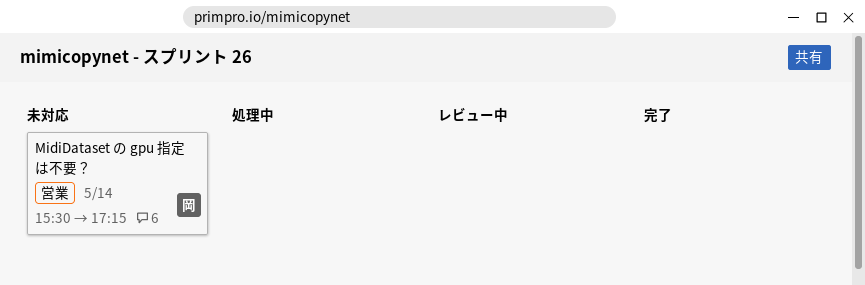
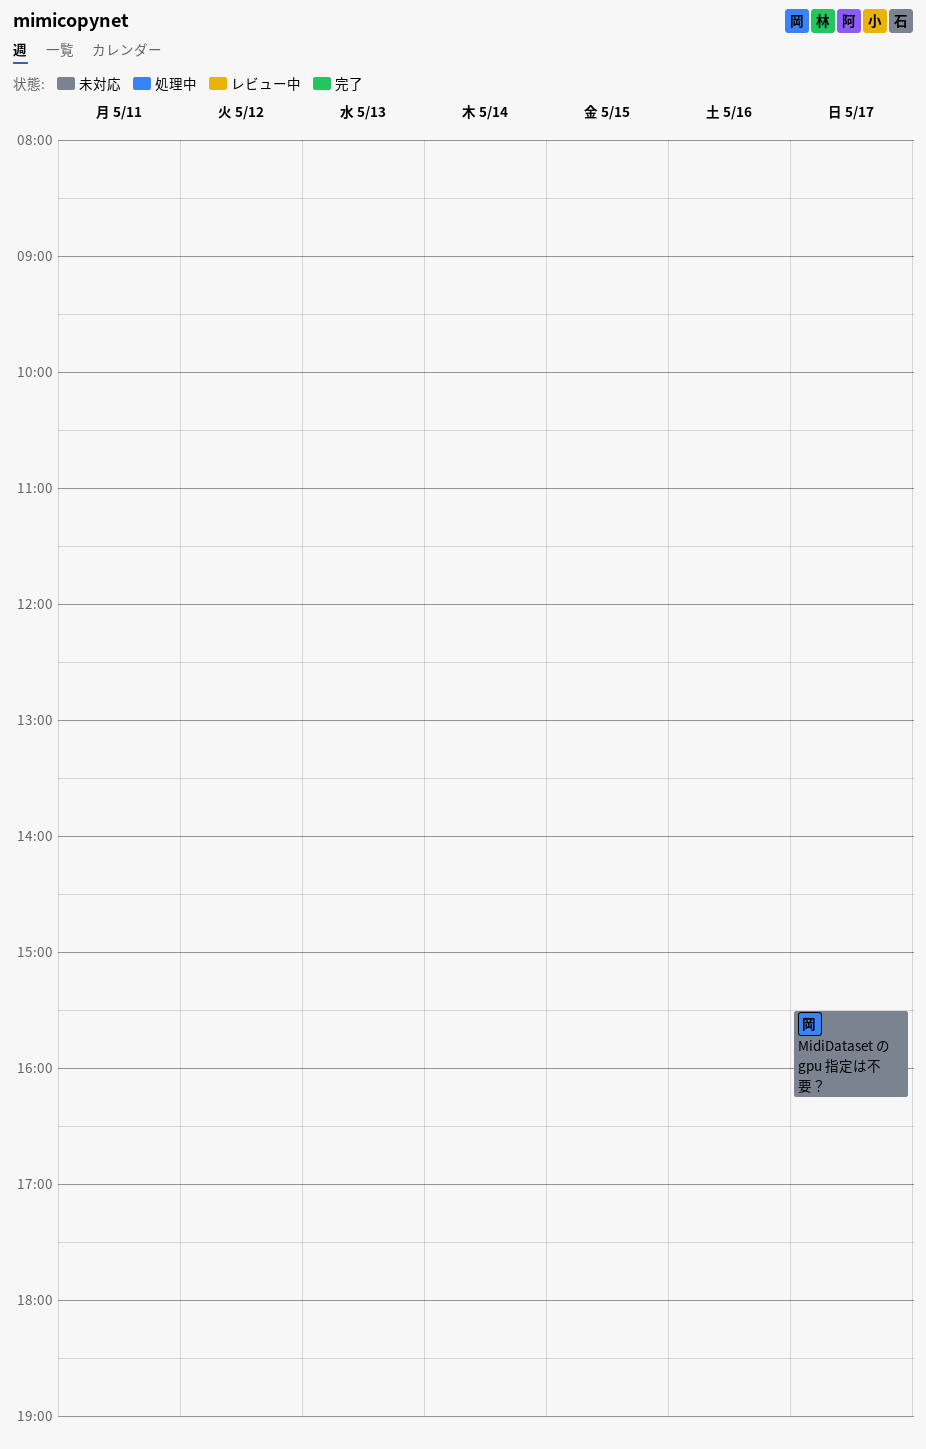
MidiDataset の gpu 指定は不要？, day: May 14 -> May 17
MidiDataset の gpu 指定は不要？, ends: 17:15 -> 16:15

